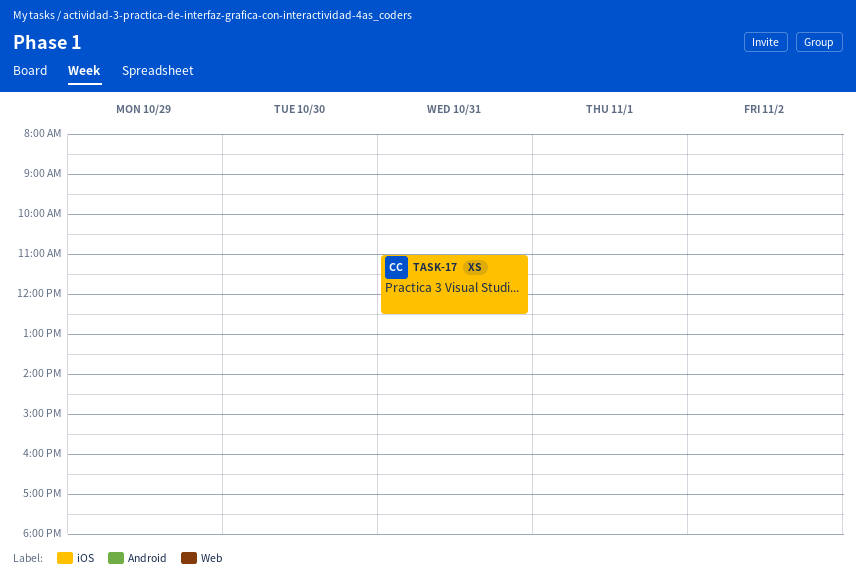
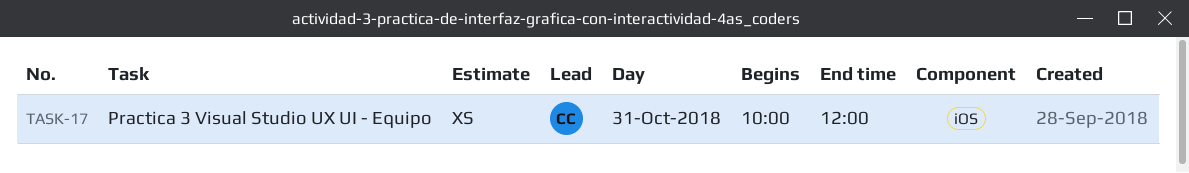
TASK-17, begins: 11:00 -> 10:00
TASK-17, ends: 12:30 -> 12:00

